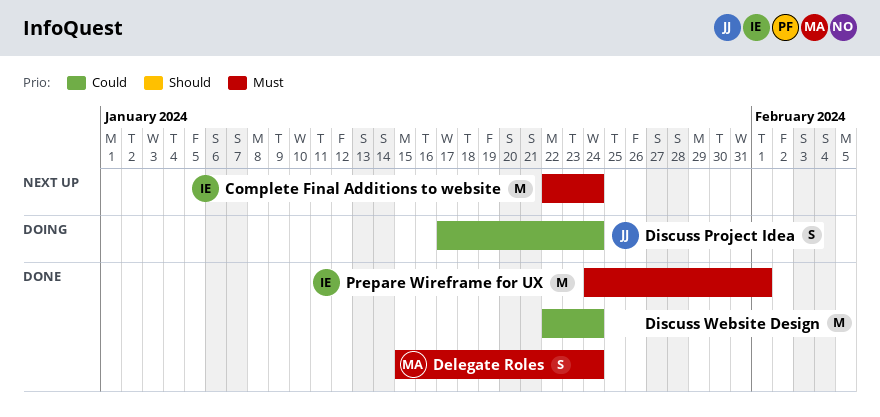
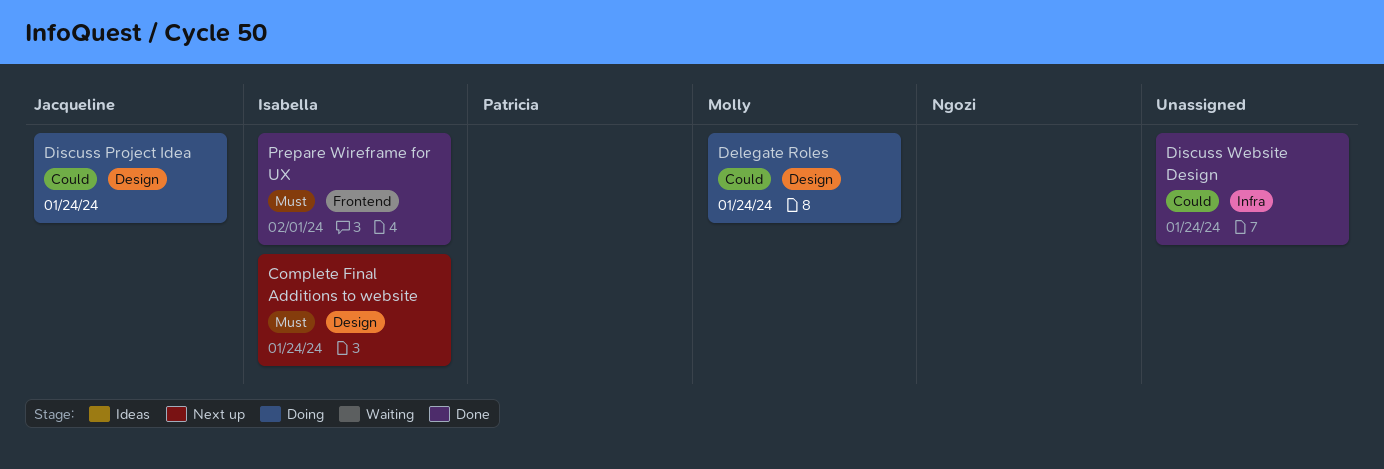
Delegate Roles, status: Done -> Doing
Delegate Roles, priority: Must -> Could

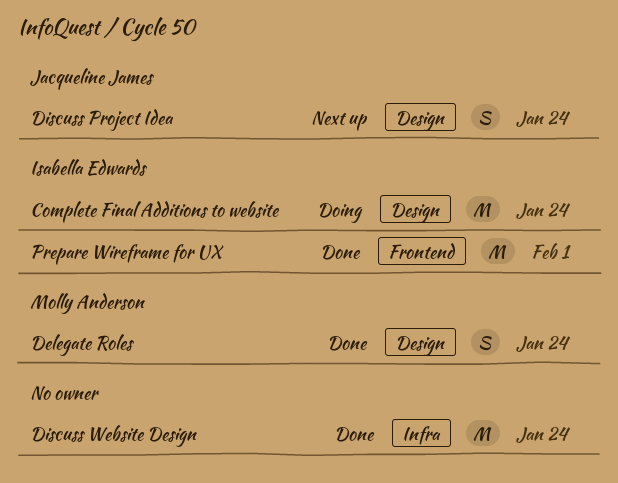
Complete Final Additions to website, status: Next up -> Doing
Delegate Roles, status: Doing -> Done
Discuss Project Idea, status: Doing -> Next up

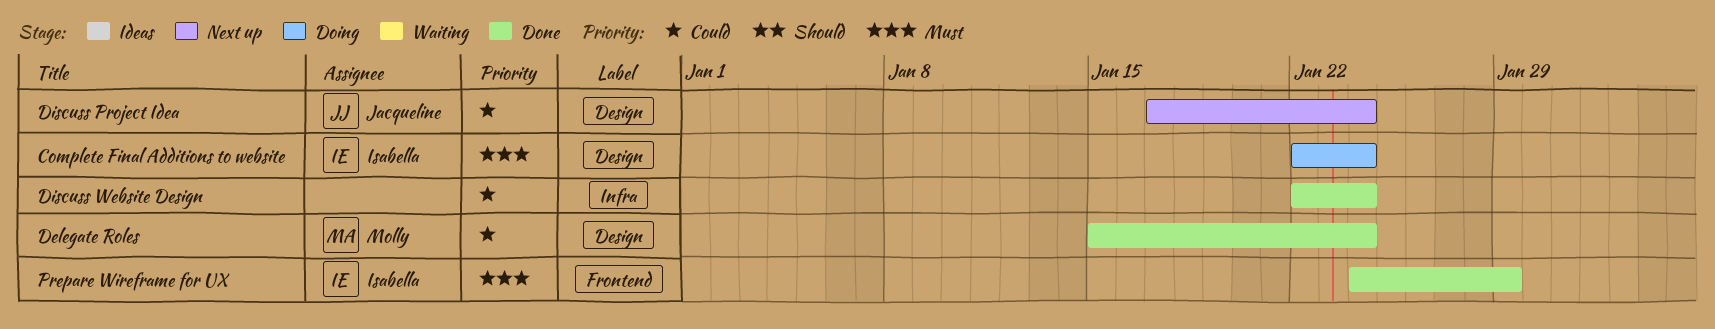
Prepare Wireframe for UX, due: Feb 1 -> Jan 29

